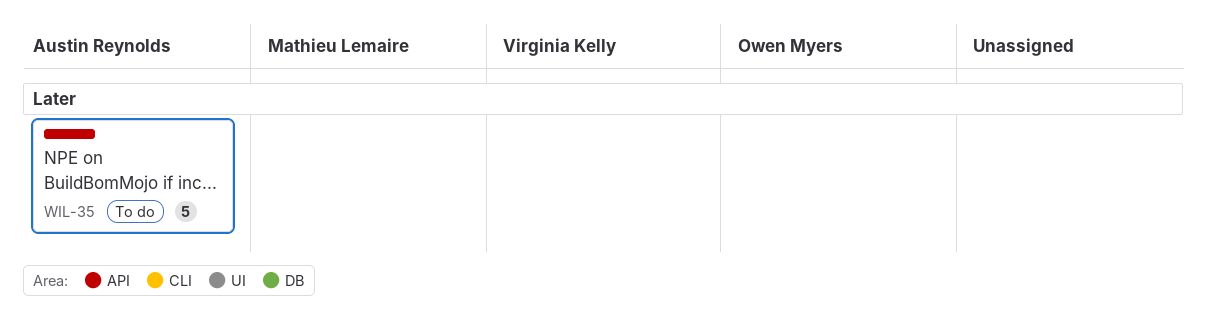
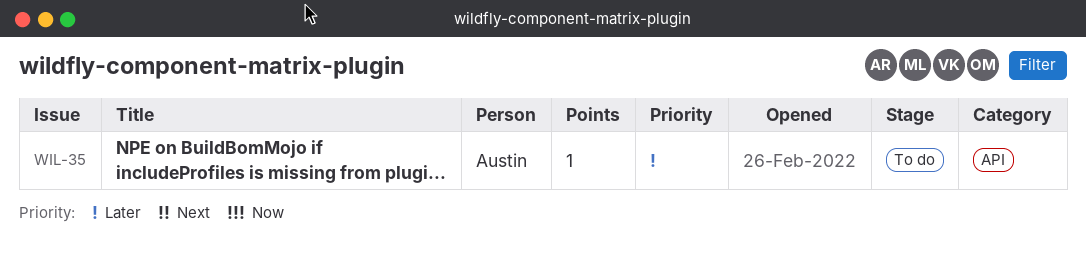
WIL-35, estimate: 5 -> 1

